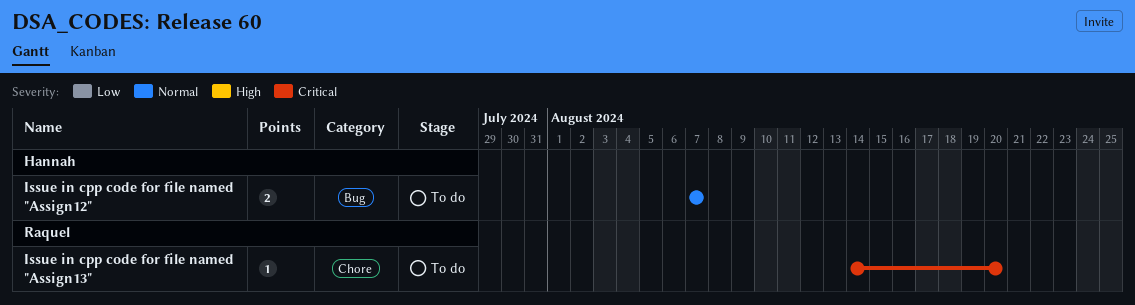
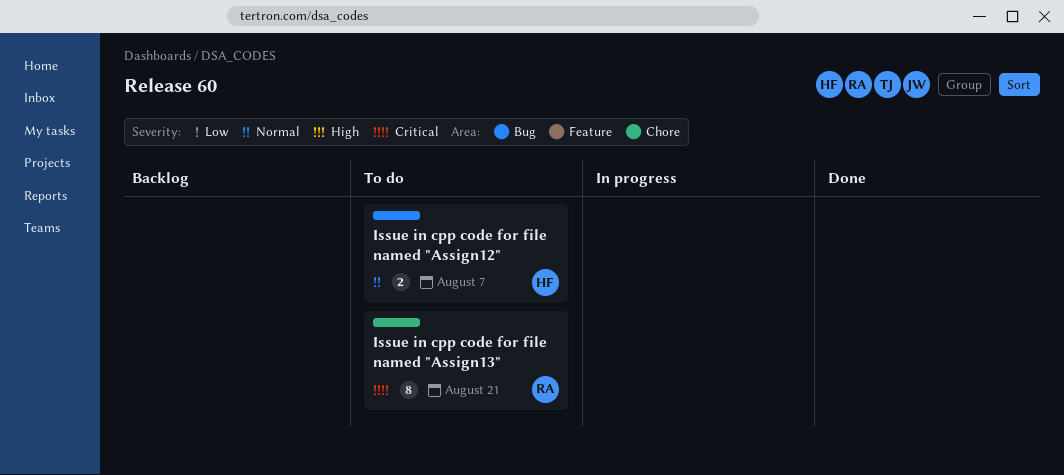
Issue in cpp code for file named "Assign13", estimate: 1 -> 8
Issue in cpp code for file named "Assign13", due: Aug 20 -> Aug 21

